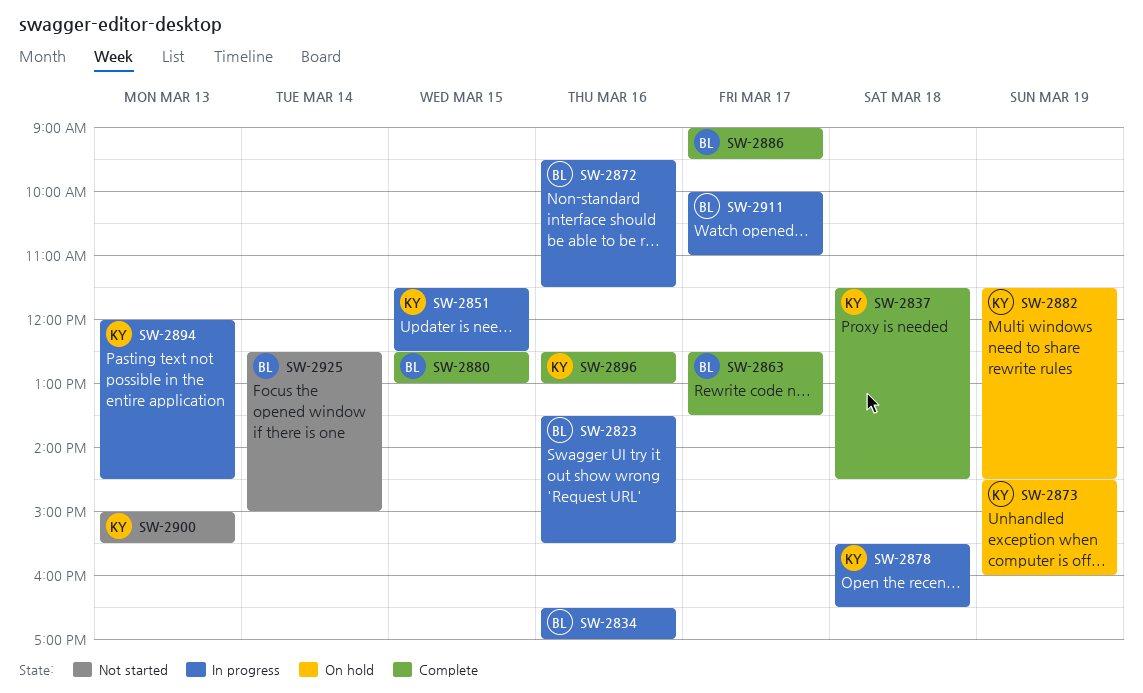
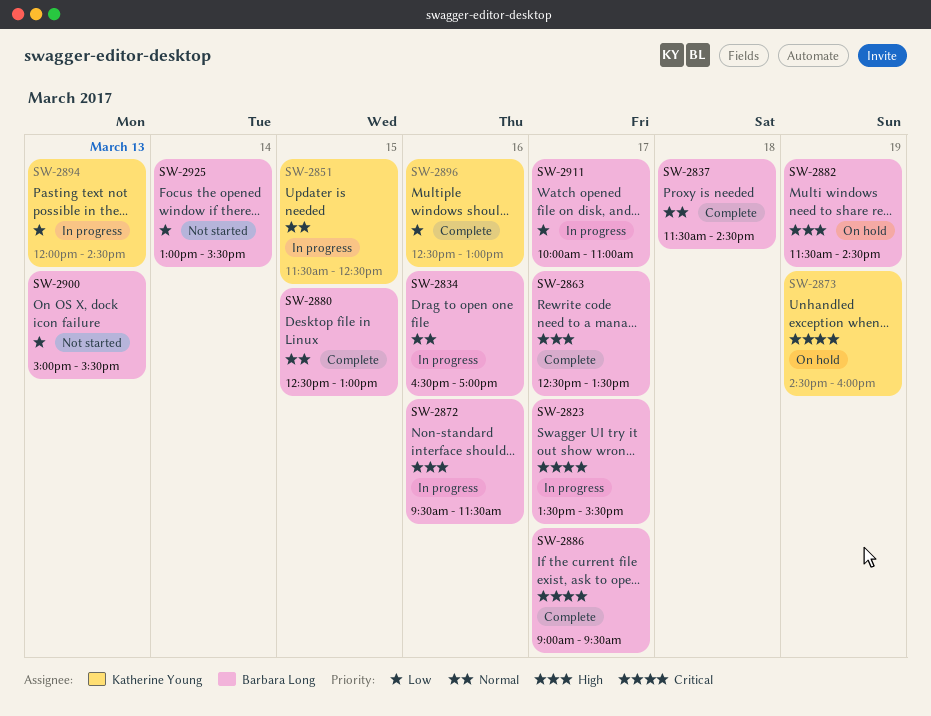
SW-2823, day: Mar 16 -> Mar 17
SW-2837, owner: Katherine Young -> Barbara Long
SW-2878: present -> none
SW-2882, owner: Katherine Young -> Barbara Long
SW-2900, owner: Katherine Young -> Barbara Long
SW-2925, begins: 12:30 -> 13:00
SW-2925, ends: 15:00 -> 15:30

